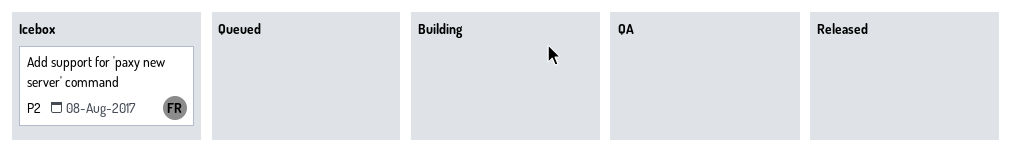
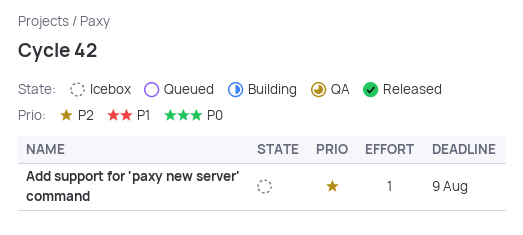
Add support for 'paxy new server' command, due: Aug 8 -> Aug 9

